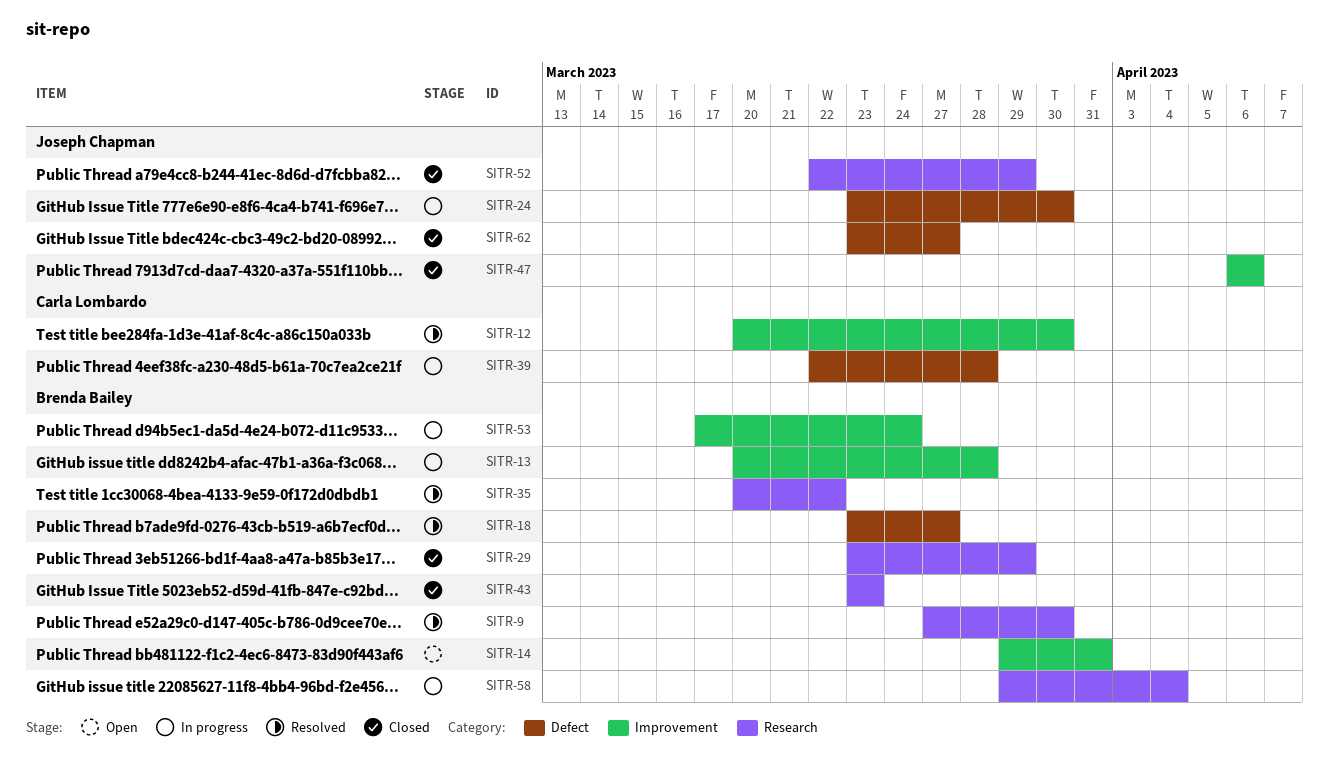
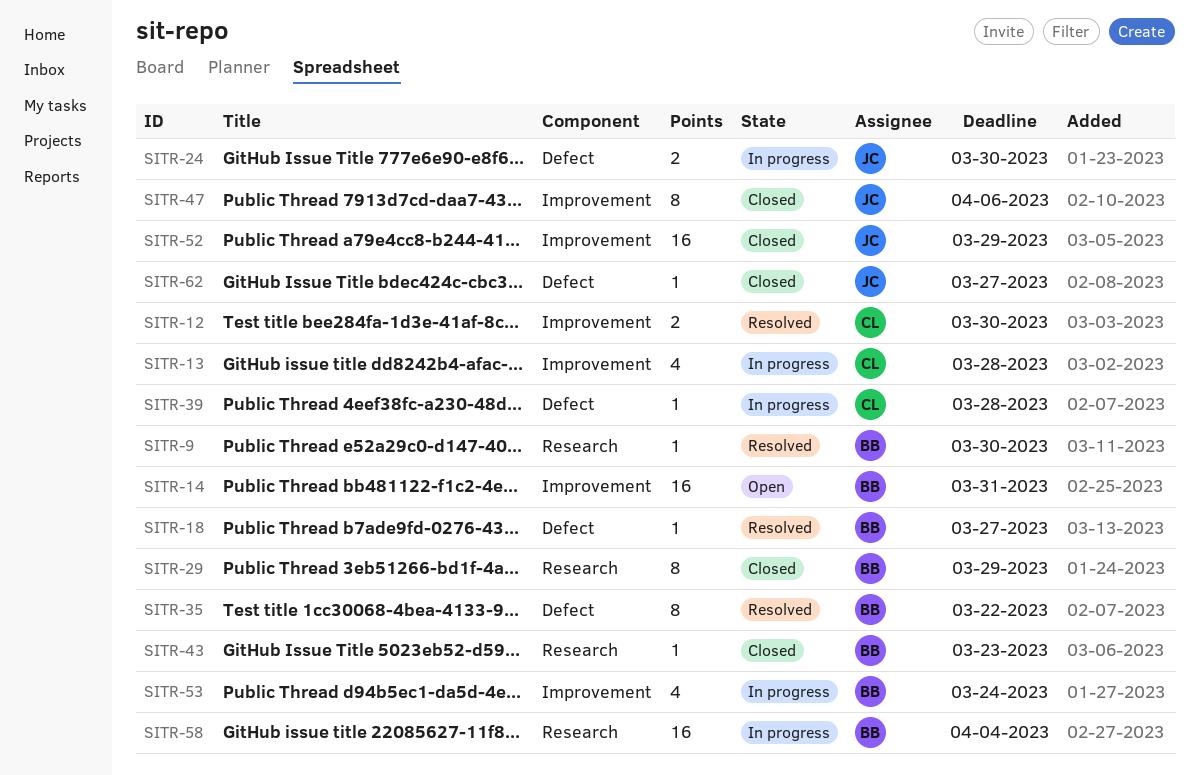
SITR-13, owner: Brenda Bailey -> Carla Lombardo
SITR-35, label: Research -> Defect
SITR-52, label: Research -> Improvement

